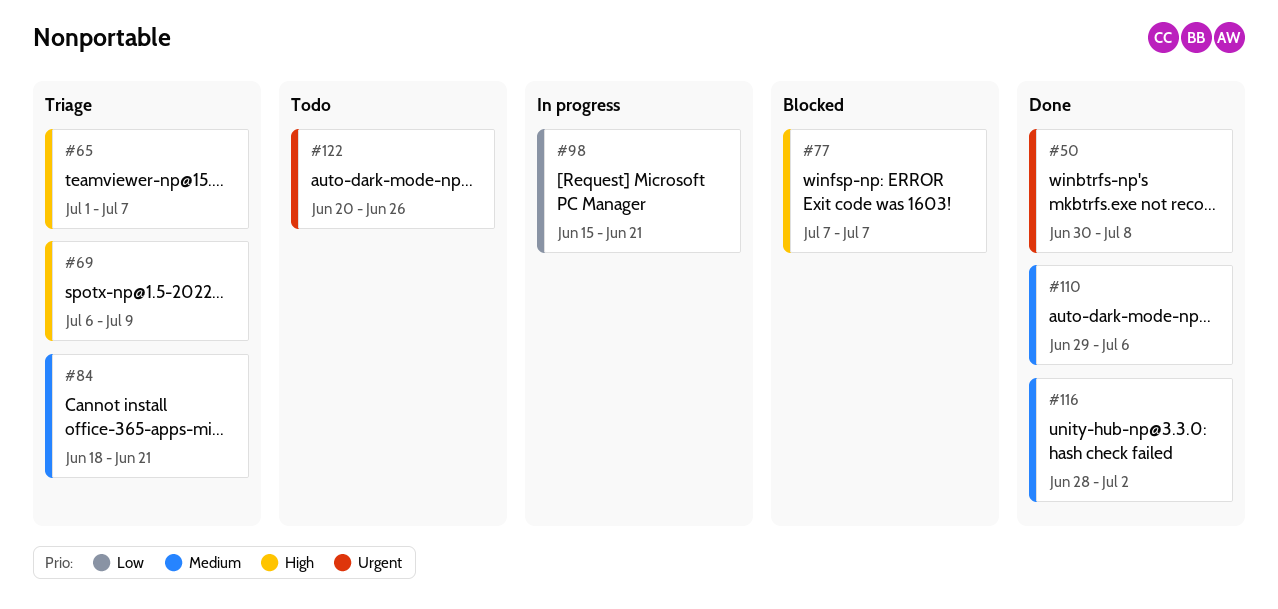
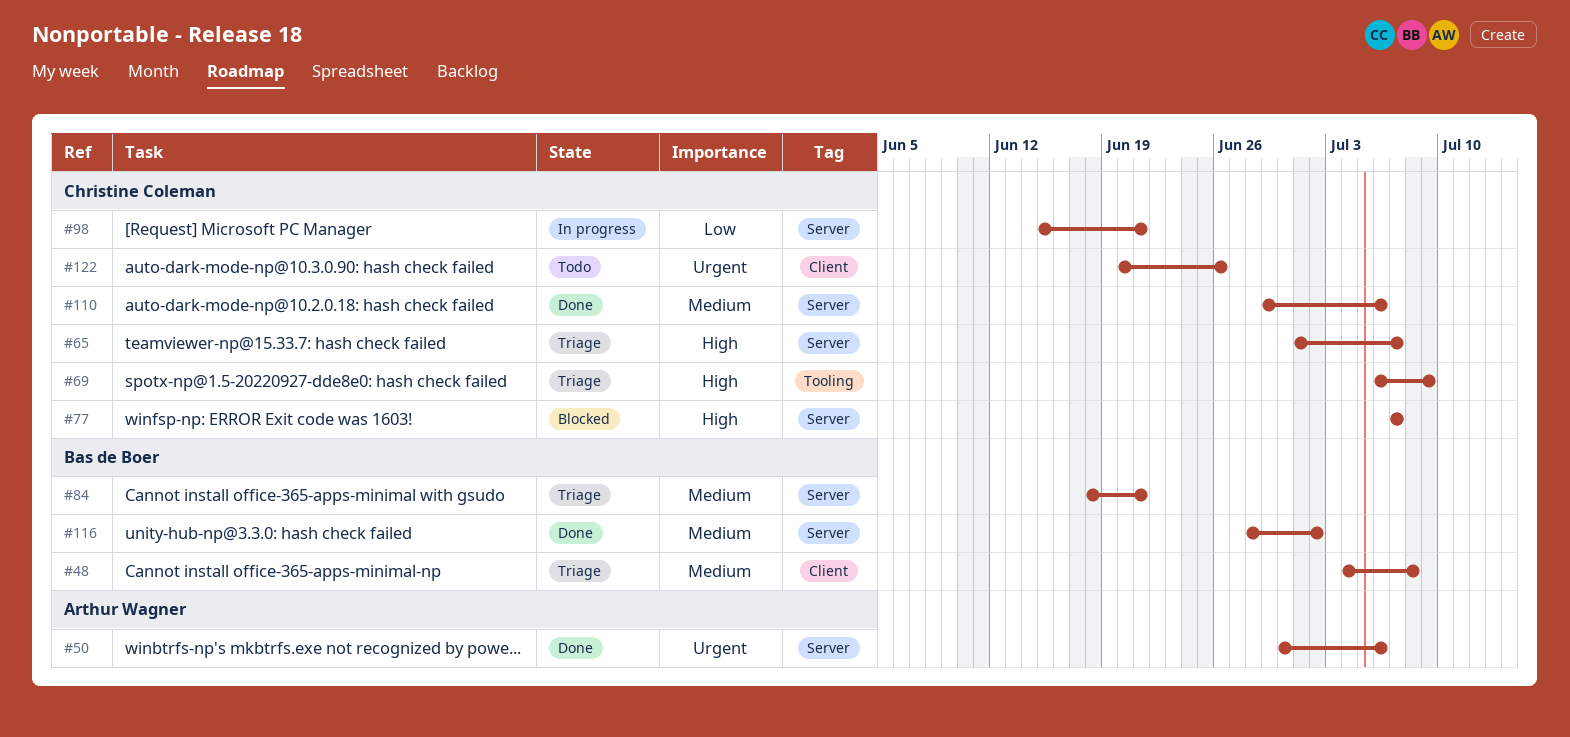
#48: none -> present
#50, due: Jul 8 -> Jul 6

